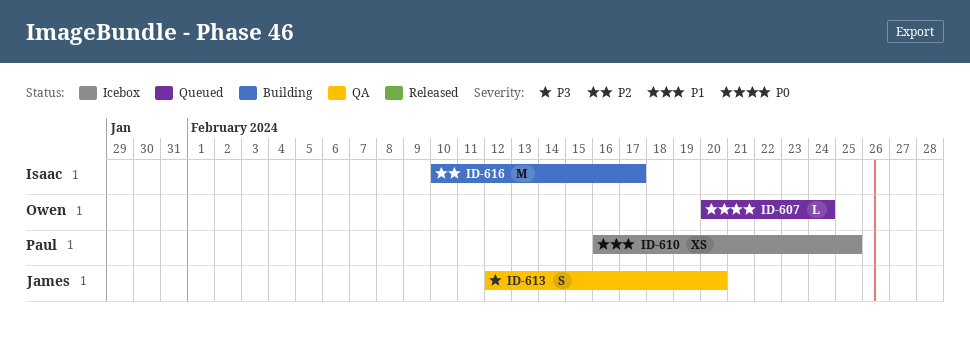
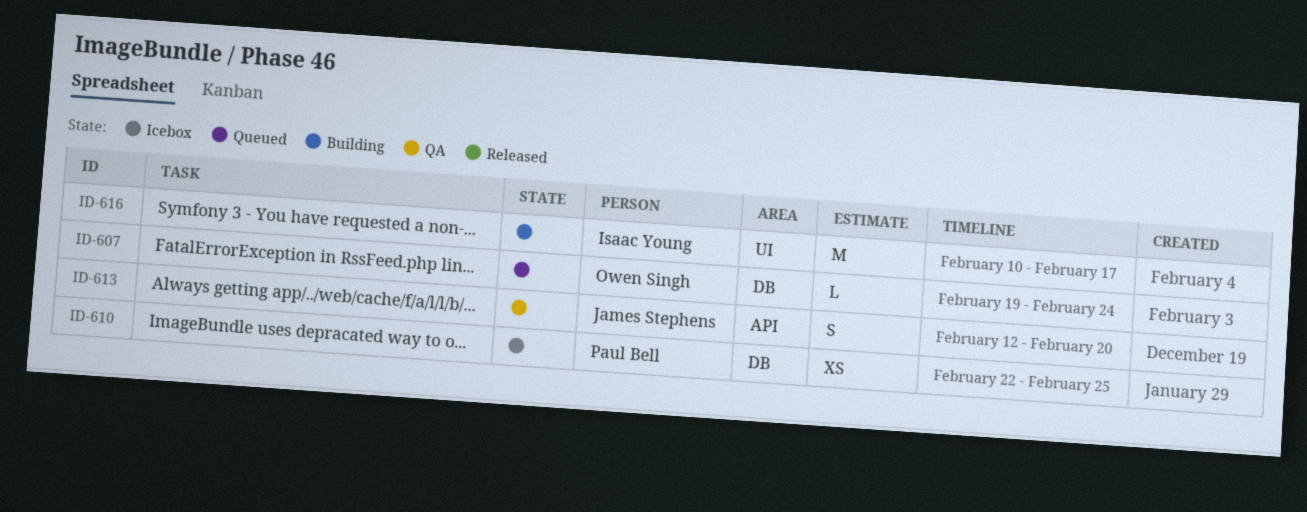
ID-607, start: Feb 20 -> Feb 19
ID-610, start: Feb 16 -> Feb 22

